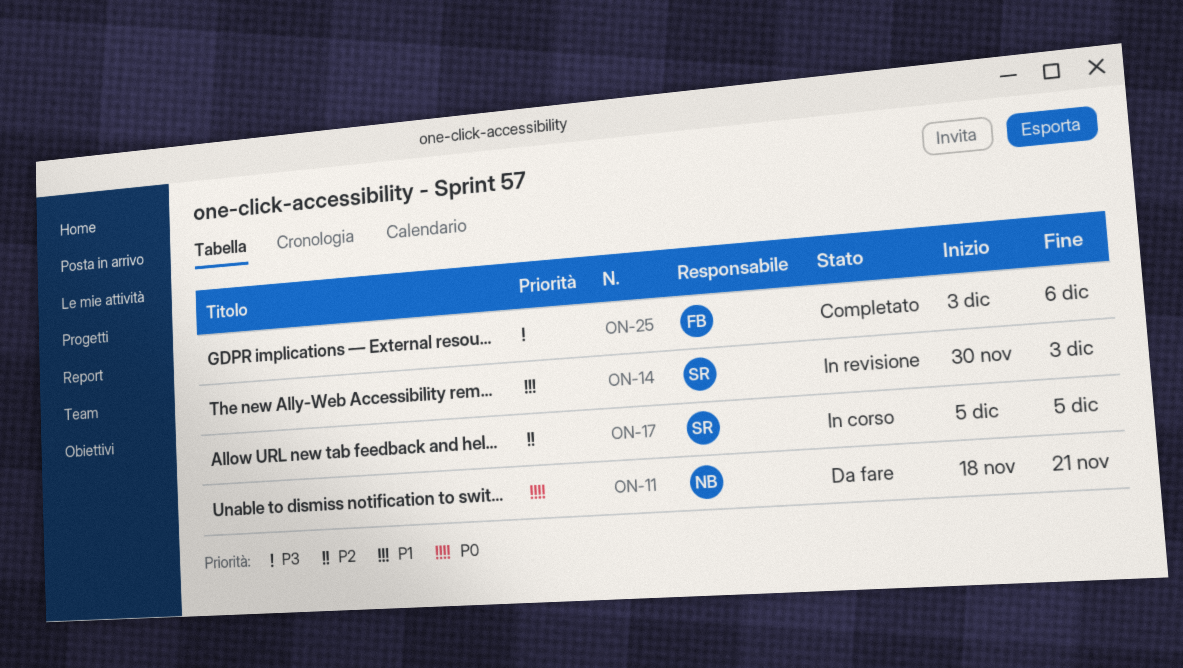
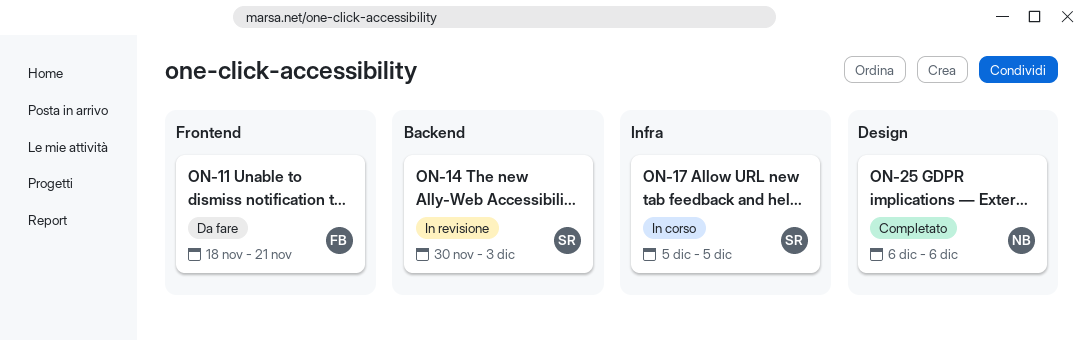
ON-11, owner: NB -> FB
ON-25, owner: FB -> NB
ON-25, start: Dec 3 -> Dec 6

